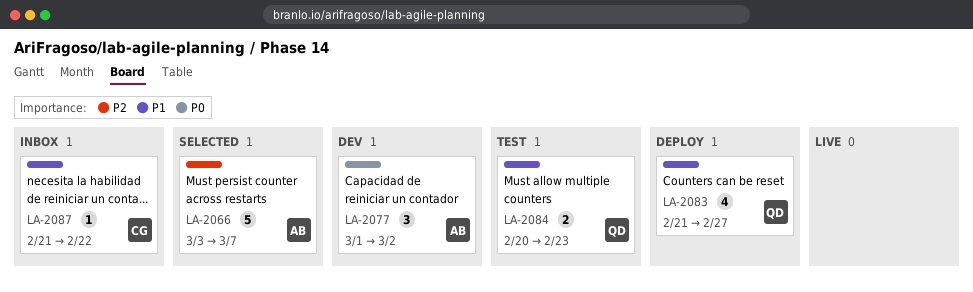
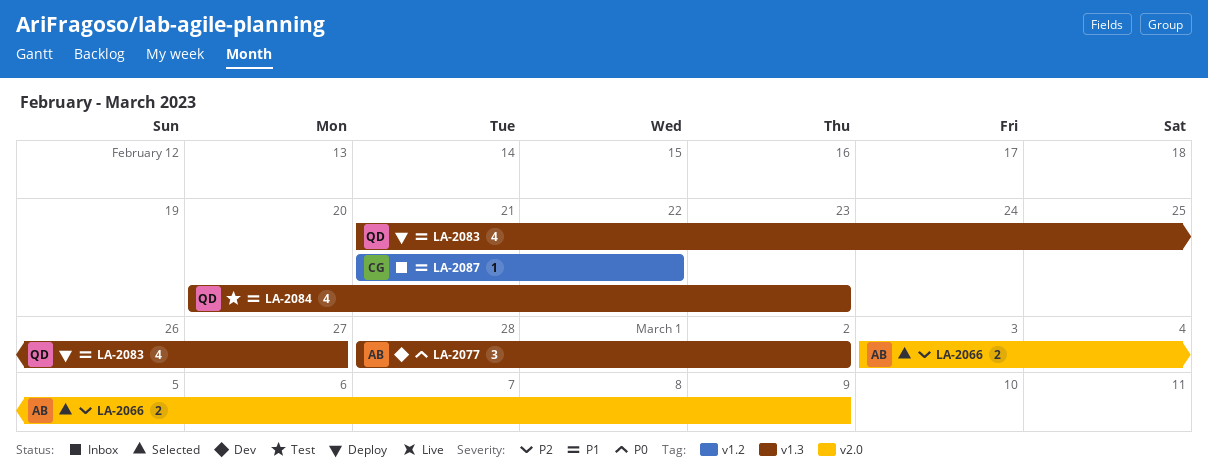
LA-2066, estimate: 5 -> 2
LA-2066, due: Mar 7 -> Mar 9
LA-2077, start: Mar 1 -> Feb 28
LA-2084, estimate: 2 -> 4

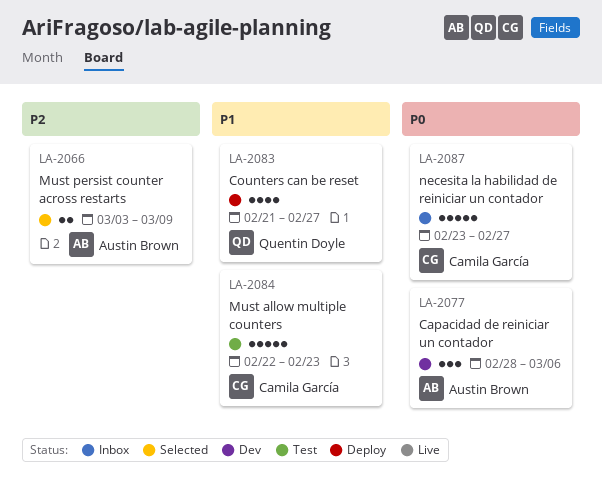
LA-2077, due: Mar 2 -> Mar 6
LA-2084, owner: Quentin Doyle -> Camila García
LA-2084, estimate: 4 -> 5
LA-2084, start: Feb 20 -> Feb 22
LA-2087, priority: P1 -> P0
LA-2087, estimate: 1 -> 5
LA-2087, start: Feb 21 -> Feb 23
LA-2087, due: Feb 22 -> Feb 27

